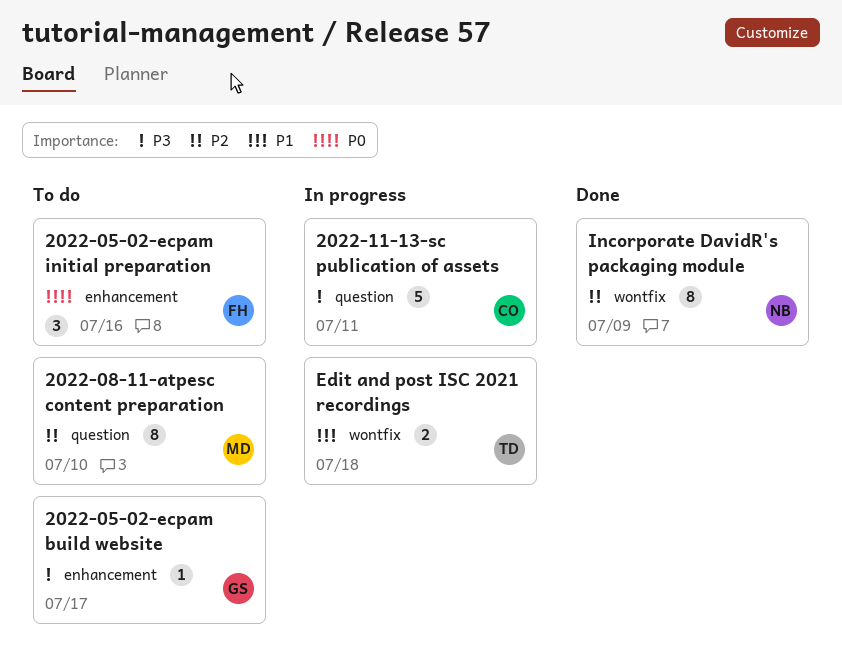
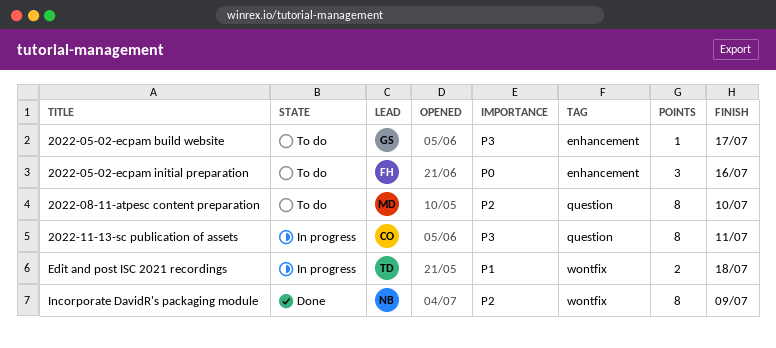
2022-11-13-sc publication of assets, estimate: 5 -> 8

